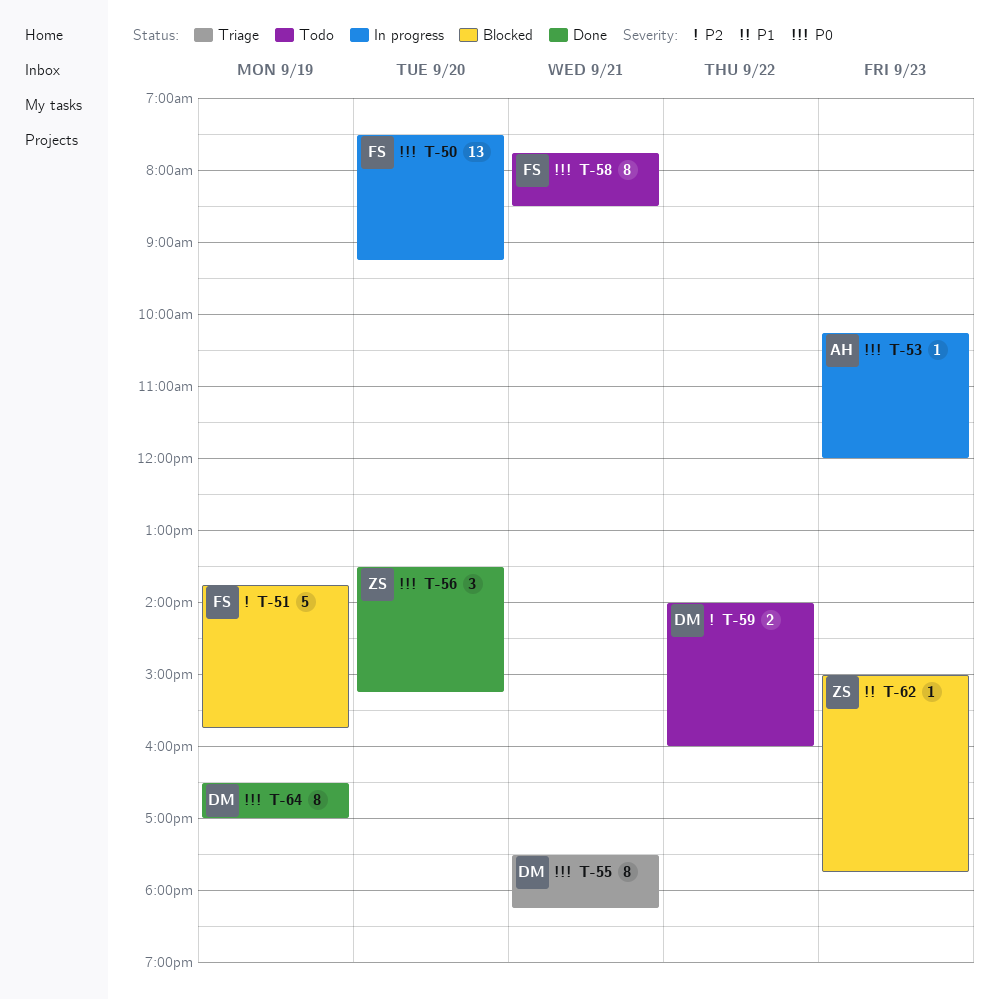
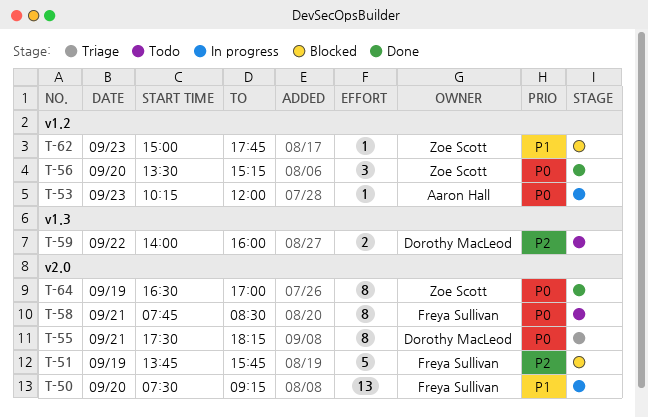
T-50, priority: P0 -> P1
T-64, owner: Dorothy MacLeod -> Zoe Scott

